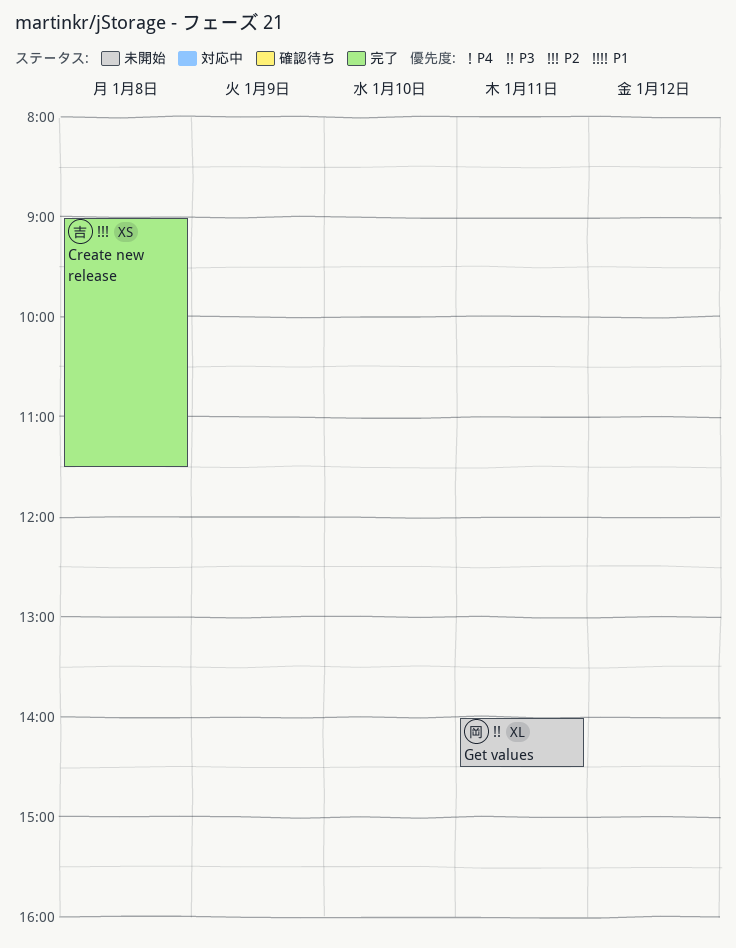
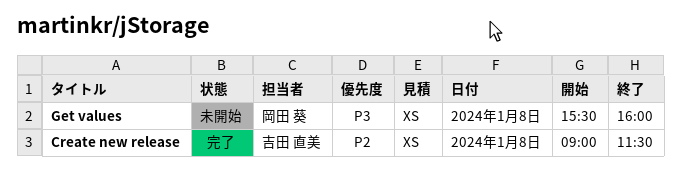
Get values, estimate: XL -> XS
Get values, day: Jan 11 -> Jan 8
Get values, begins: 14:00 -> 15:30
Get values, ends: 14:30 -> 16:00

